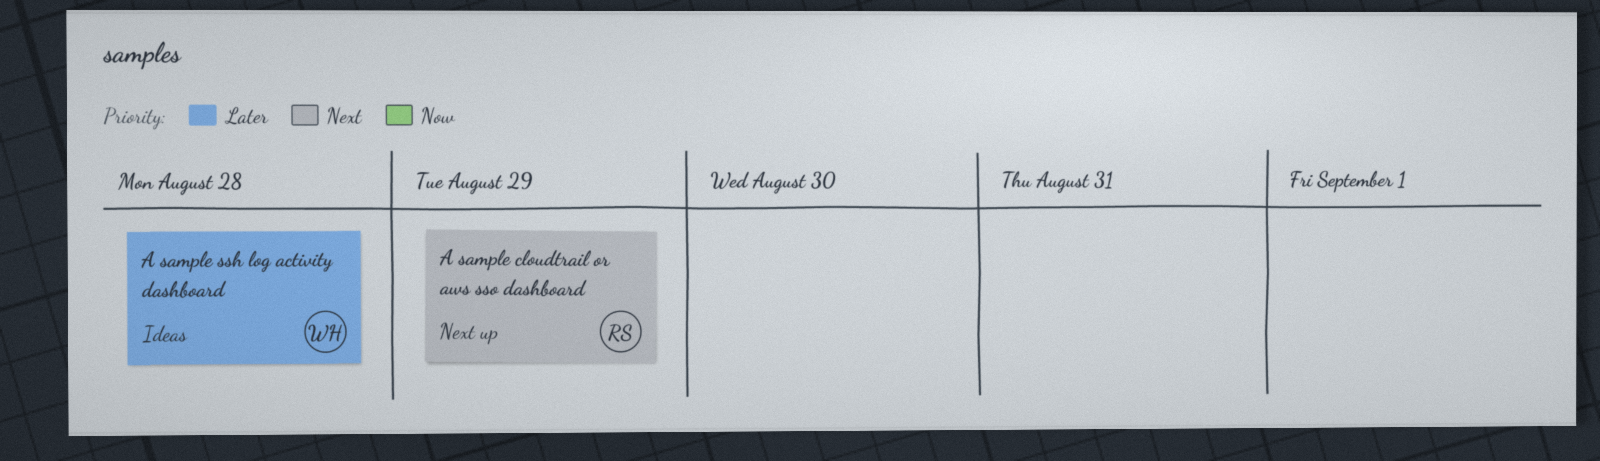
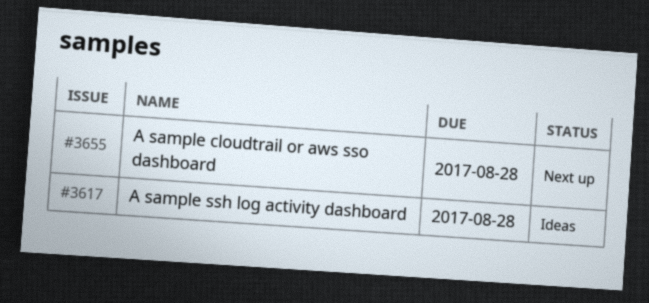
A sample cloudtrail or aws sso dashboard, due: Aug 29 -> Aug 28

